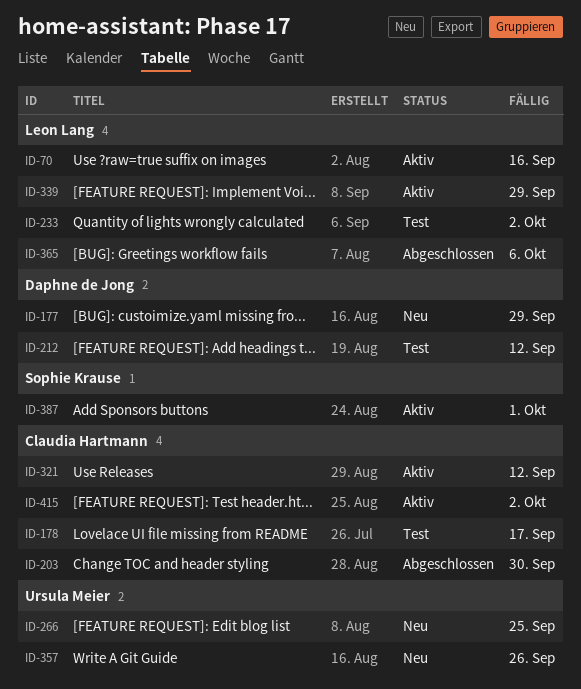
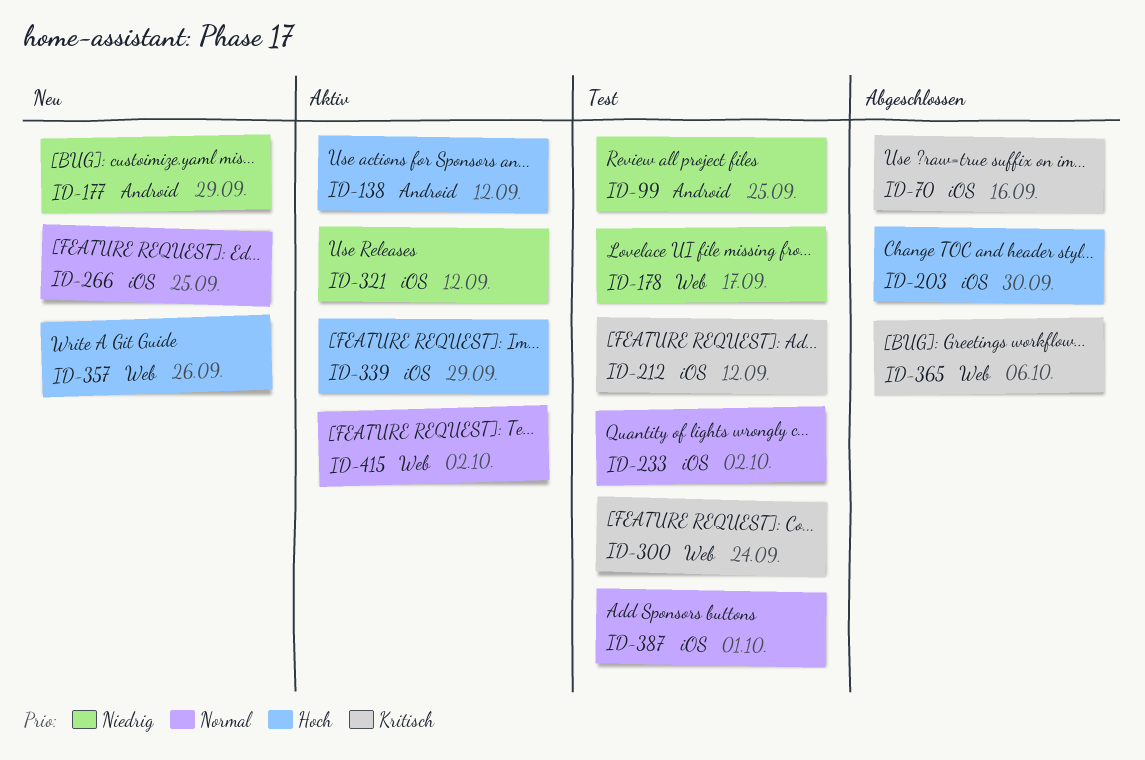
ID-70, status: Aktiv -> Abgeschlossen
ID-99: none -> present
ID-138: none -> present
ID-300: none -> present
ID-387, status: Aktiv -> Test

